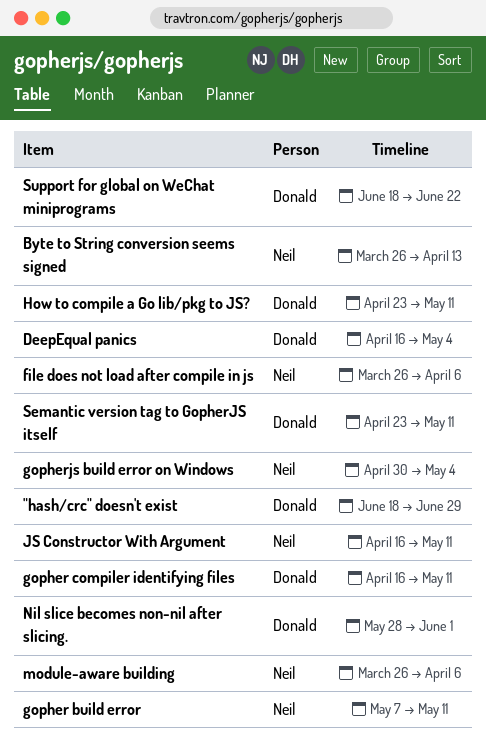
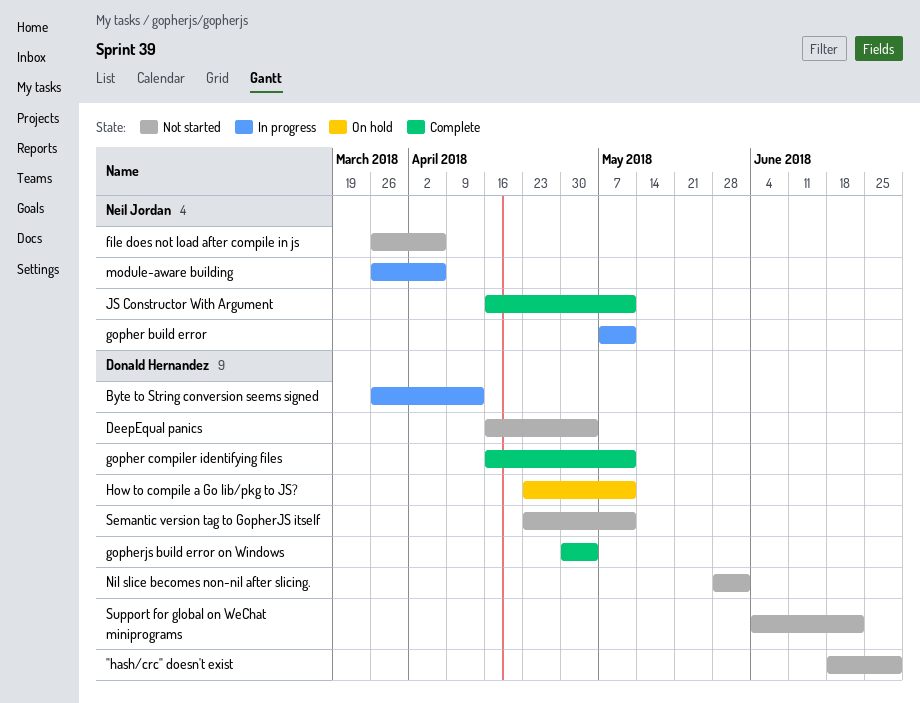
Byte to String conversion seems signed, owner: Neil Jordan -> Donald Hernandez
gopherjs build error on Windows, owner: Neil Jordan -> Donald Hernandez
Support for global on WeChat miniprograms, start: Jun 18 -> Jun 4

